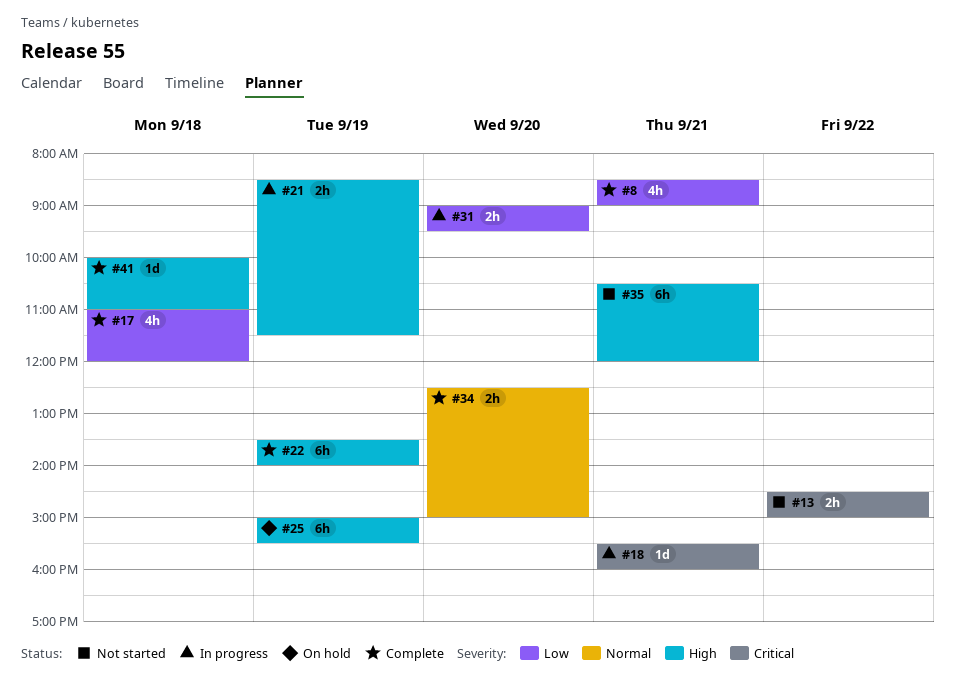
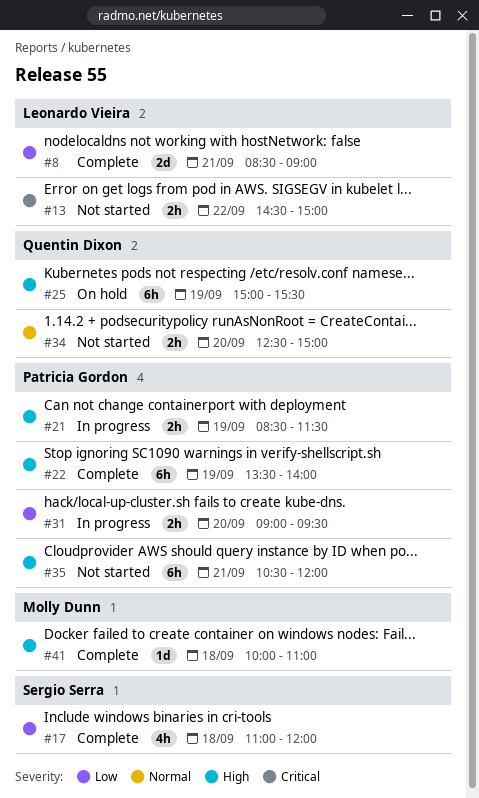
#8, estimate: 4h -> 2d
#18: present -> none
#34, status: Complete -> Not started

